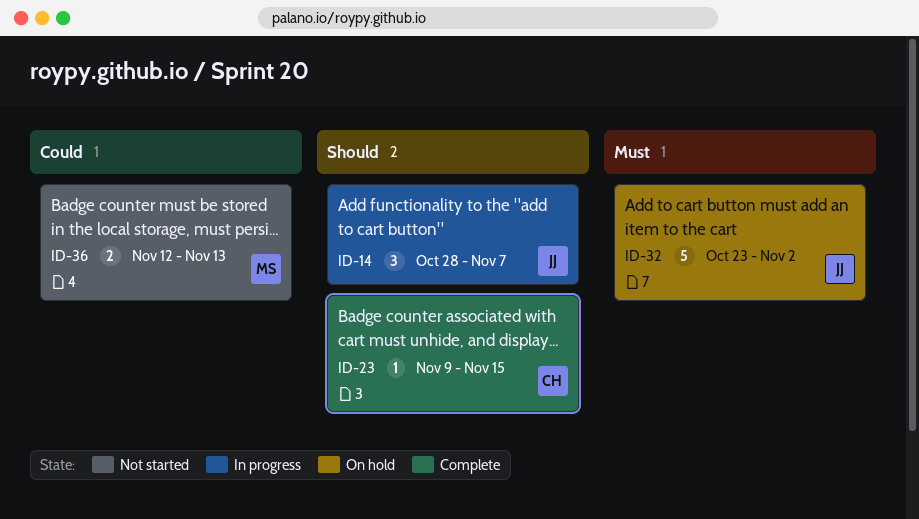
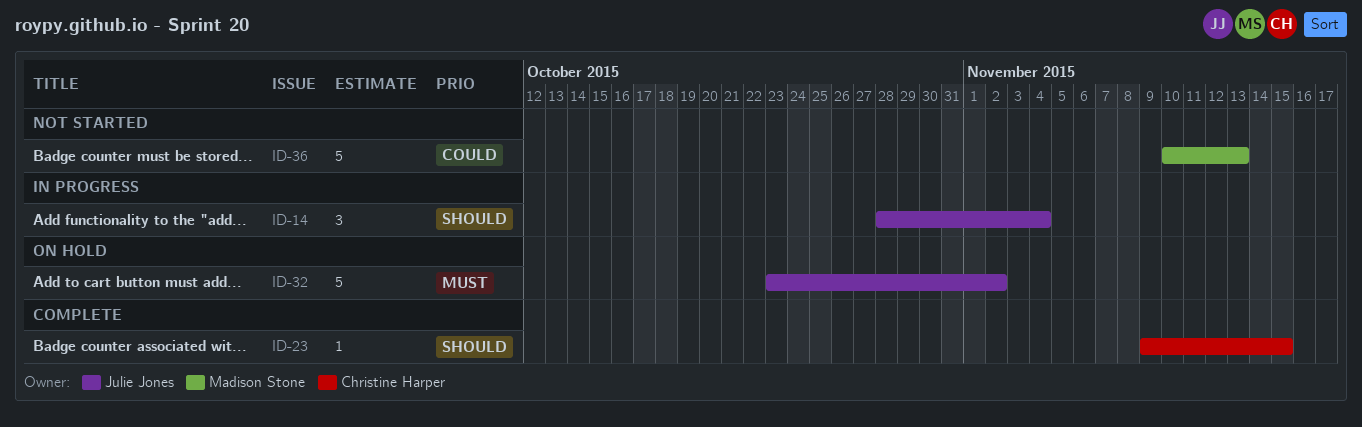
ID-14, due: Nov 7 -> Nov 4
ID-36, estimate: 2 -> 5
ID-36, start: Nov 12 -> Nov 10

